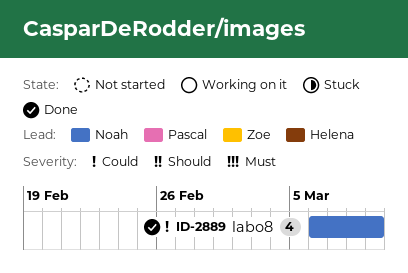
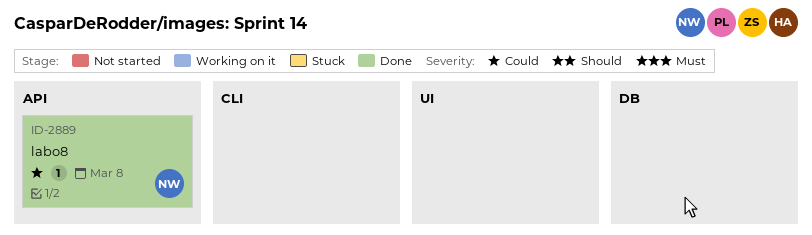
ID-2889, estimate: 4 -> 1
ID-2889, due: Mar 9 -> Mar 8

